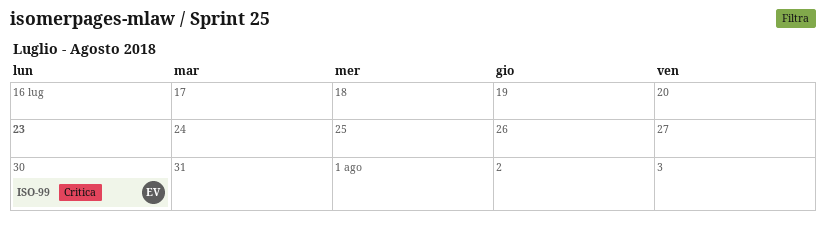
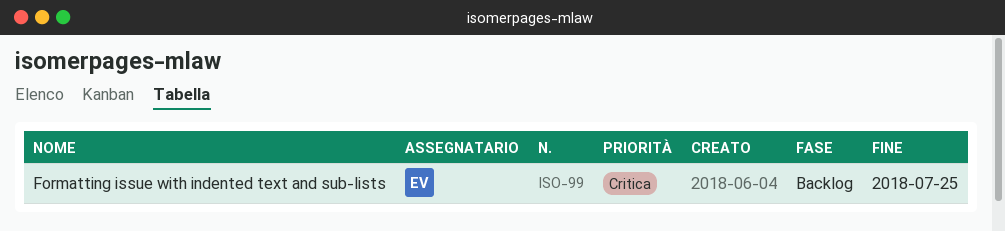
ISO-99, due: Jul 30 -> Jul 25

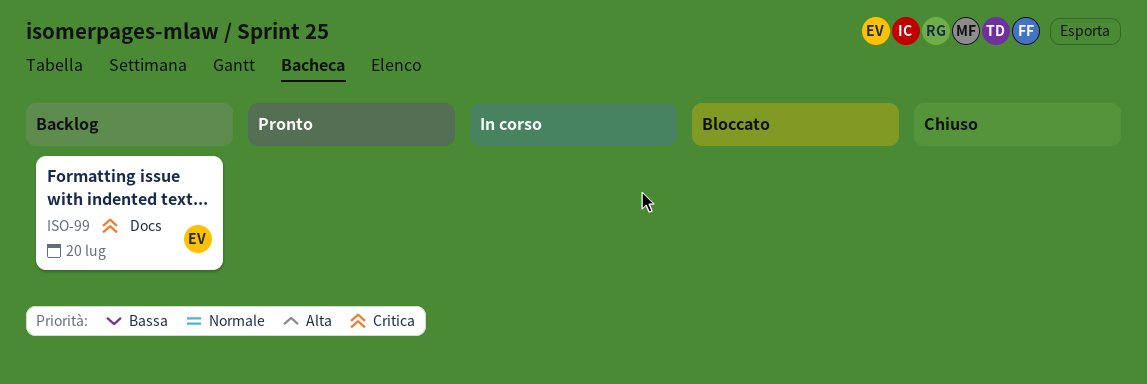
ISO-99, due: Jul 25 -> Jul 20

